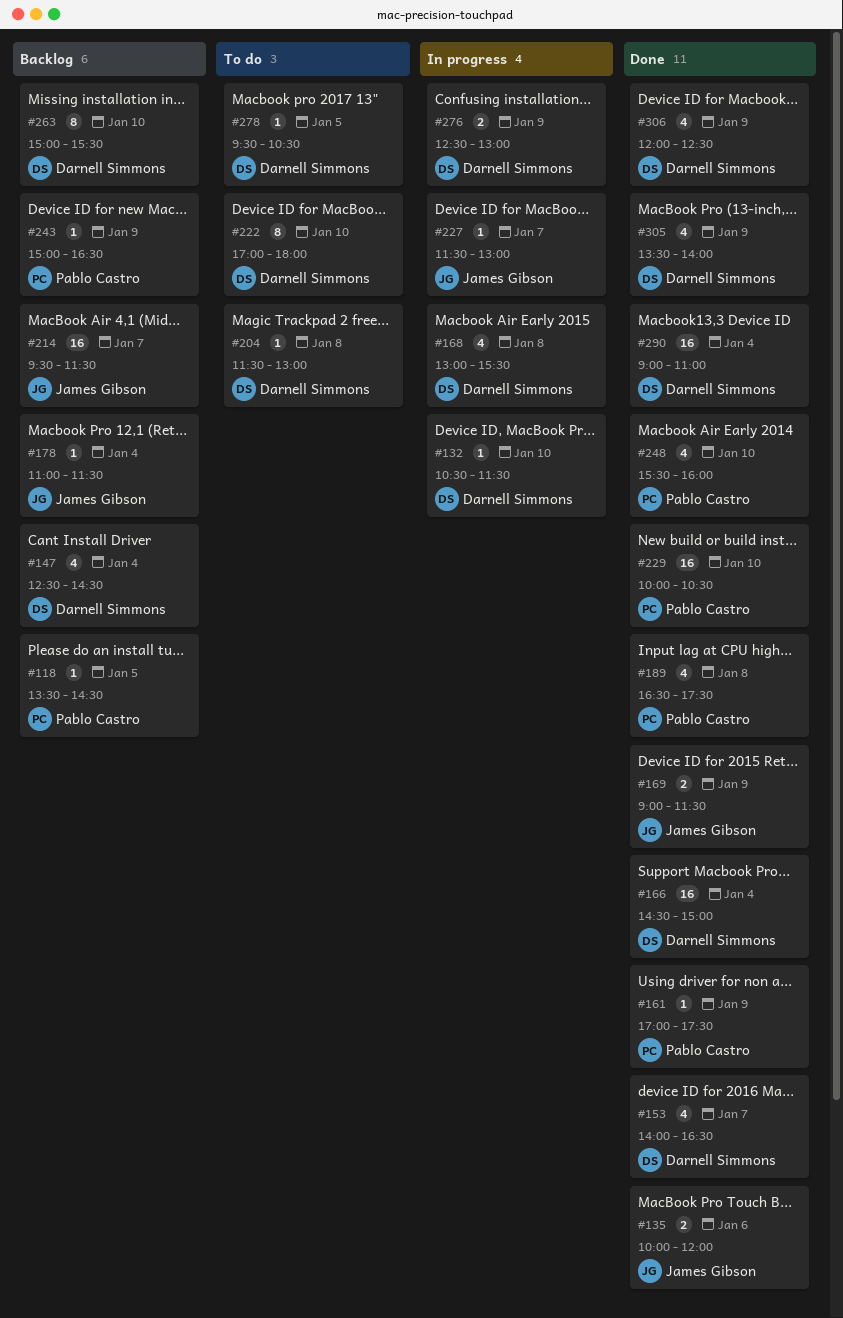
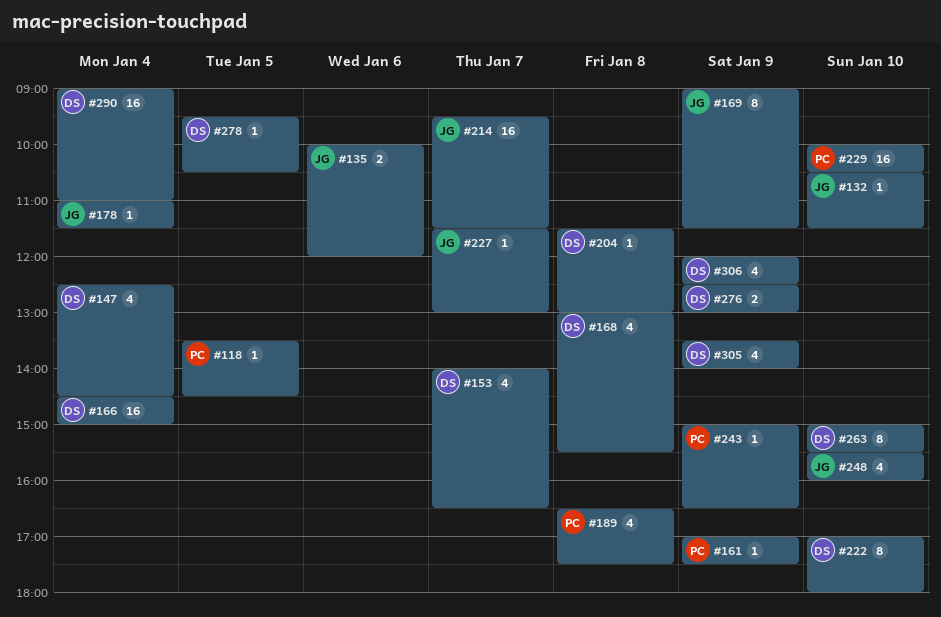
#132, owner: Darnell Simmons -> James Gibson
#169, estimate: 2 -> 8
#248, owner: Pablo Castro -> James Gibson

